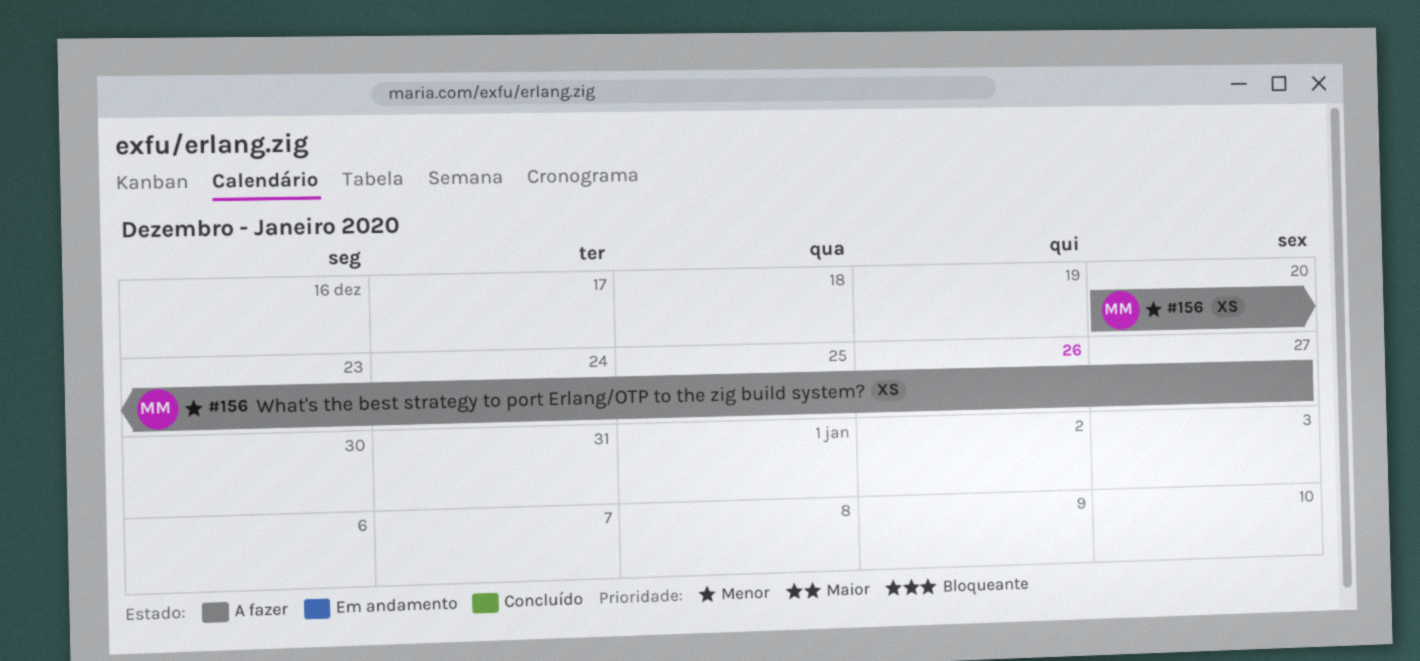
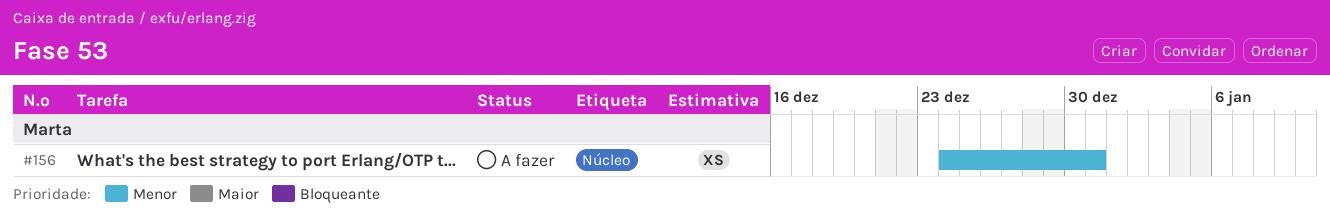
#156, start: Dec 20 -> Dec 24
#156, due: Dec 27 -> Dec 31

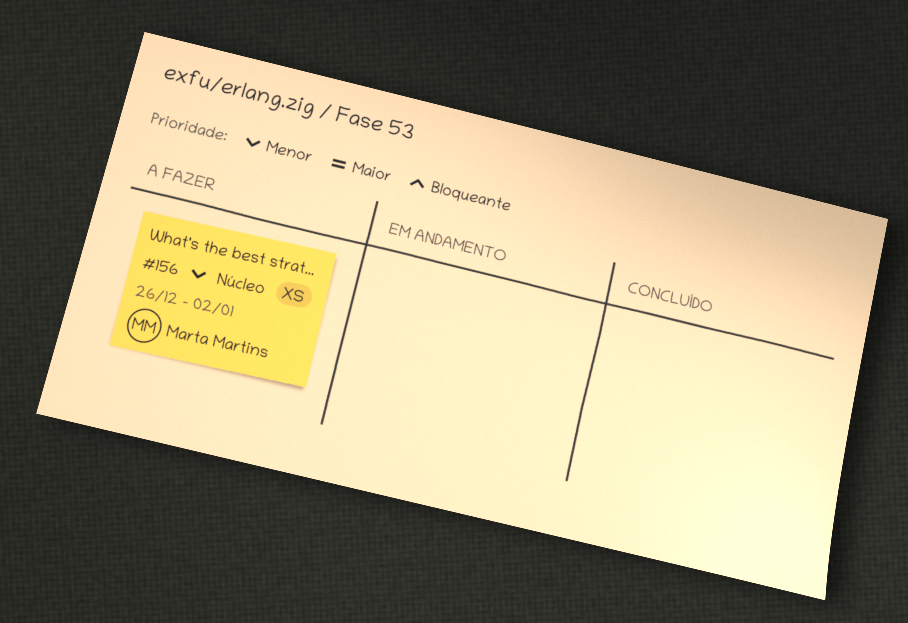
#156, start: Dec 24 -> Dec 26
#156, due: Dec 31 -> Jan 2

